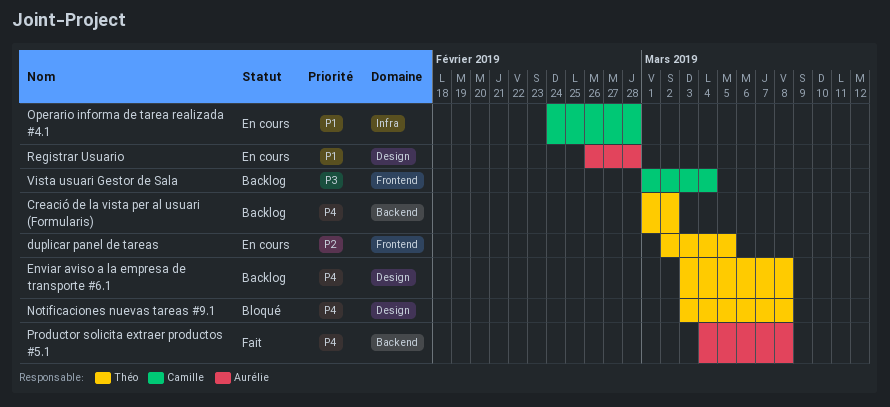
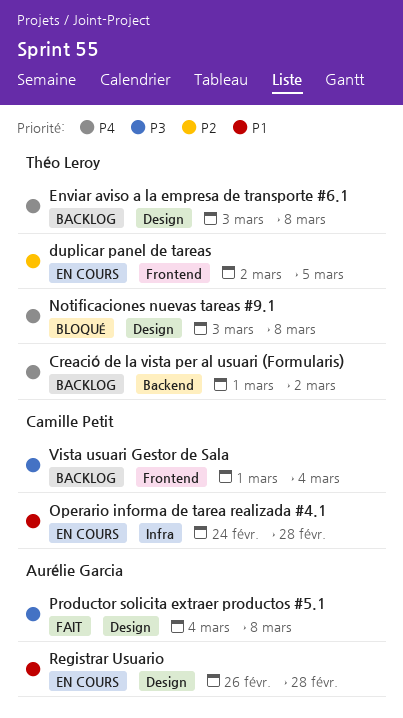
Productor solicita extraer productos #5.1, priority: P4 -> P3
Productor solicita extraer productos #5.1, label: Backend -> Design

